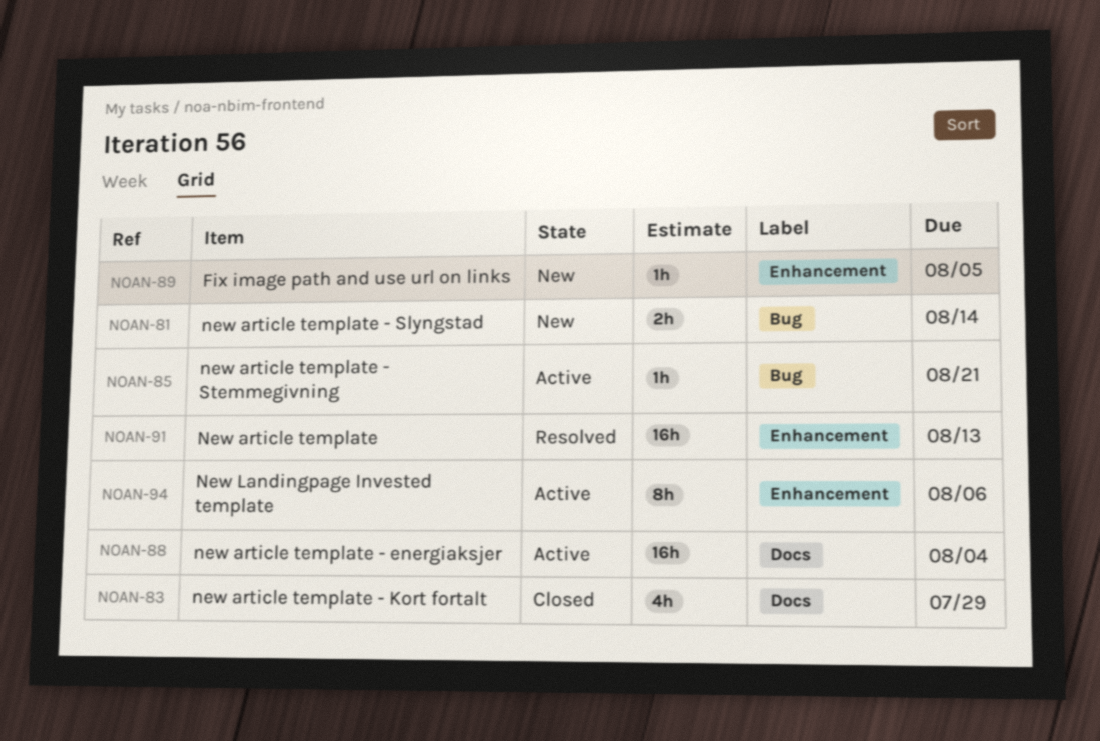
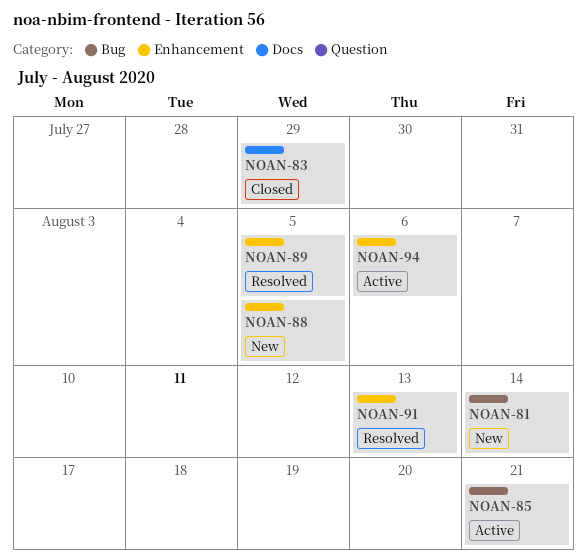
NOAN-88, status: Active -> New
NOAN-88, label: Docs -> Enhancement
NOAN-88, due: Aug 4 -> Aug 5
NOAN-89, status: New -> Resolved

